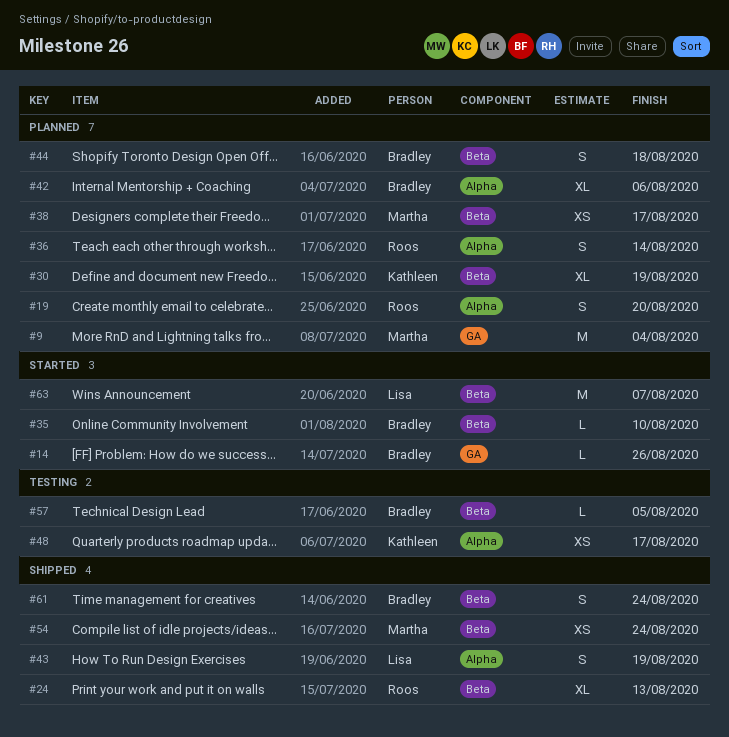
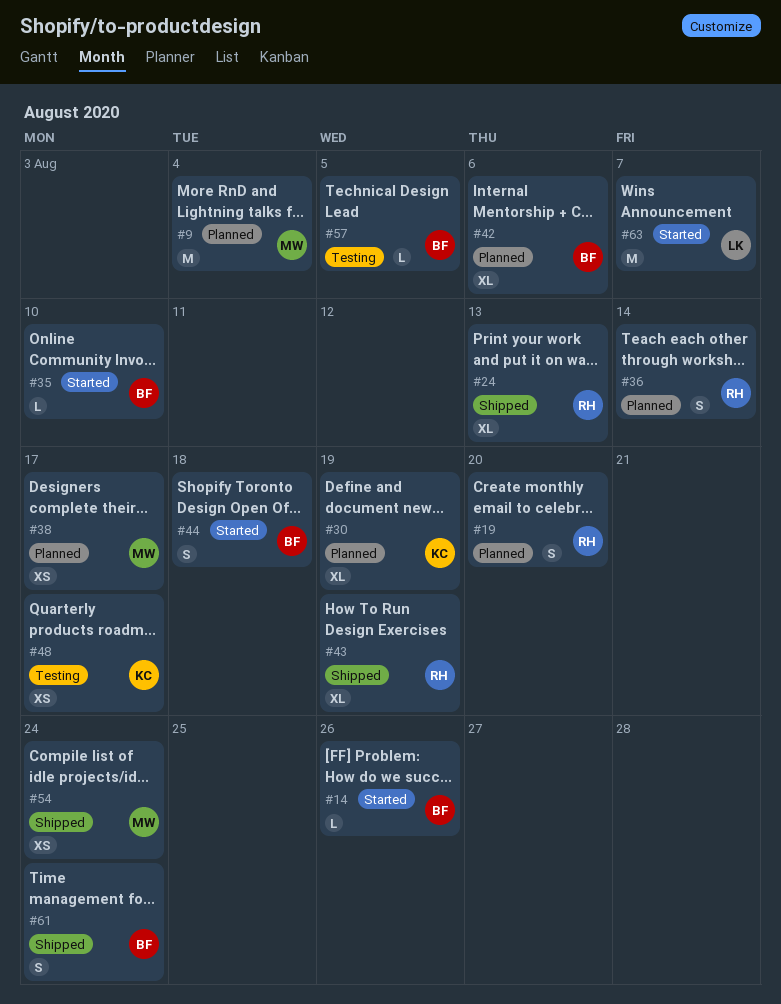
#43, owner: Lisa -> Roos
#43, estimate: S -> XL
#44, status: Planned -> Started

